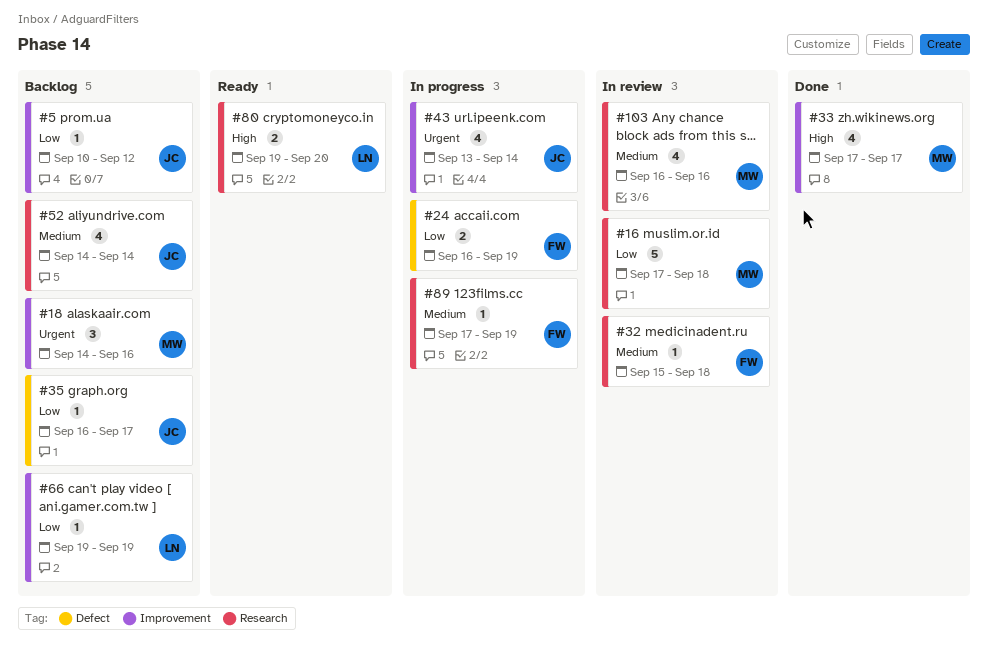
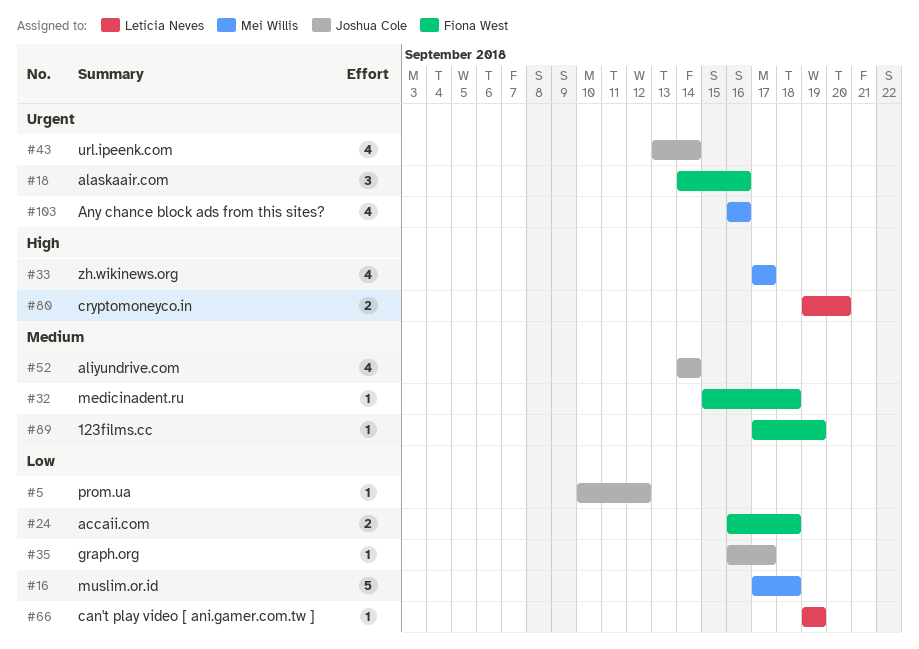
#18, owner: Mei Willis -> Fiona West
#24, due: Sep 19 -> Sep 18
#103, priority: Medium -> Urgent

